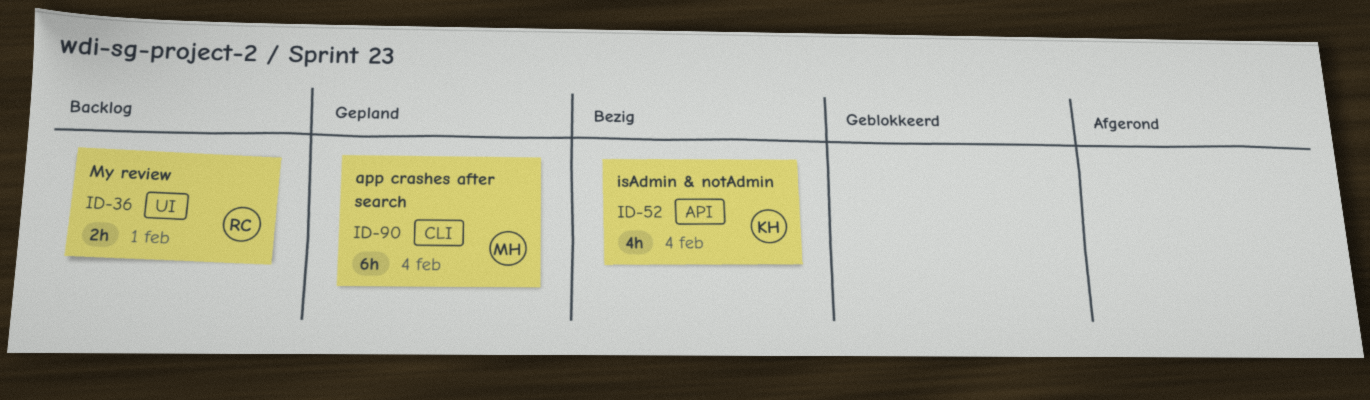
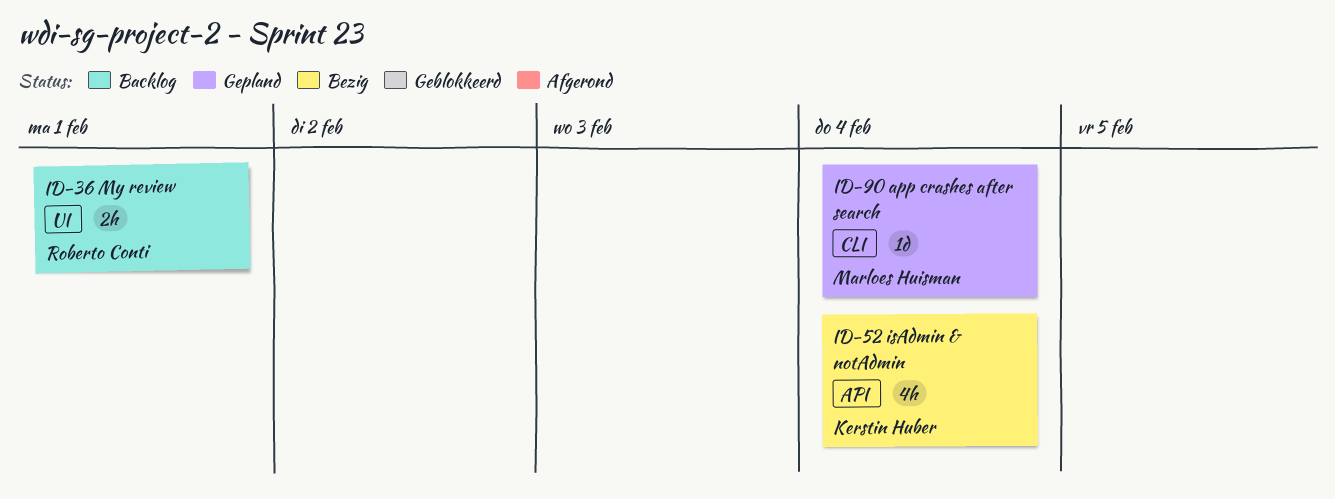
ID-90, estimate: 6h -> 1d

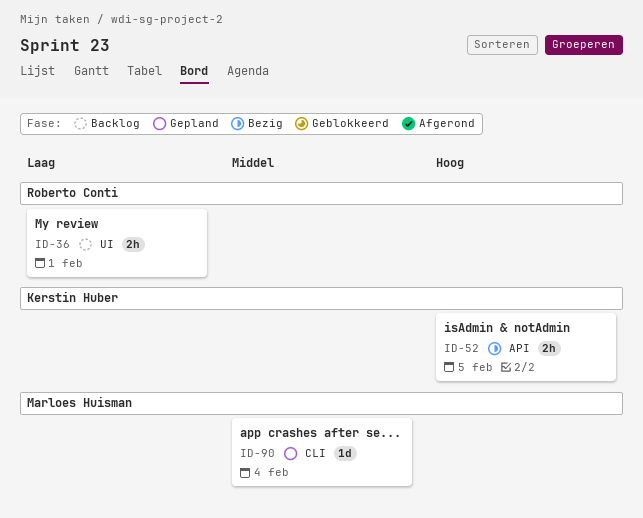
ID-52, estimate: 4h -> 2h
ID-52, due: Feb 4 -> Feb 5

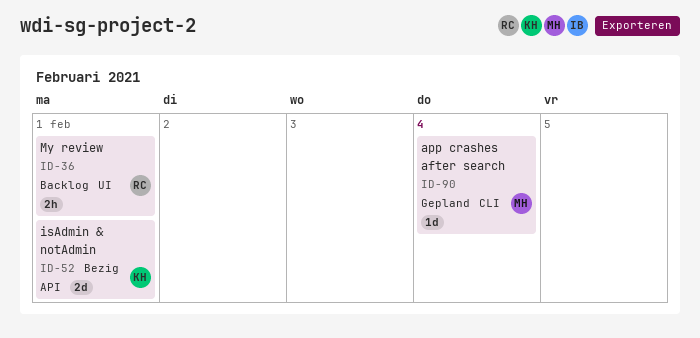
ID-52, estimate: 2h -> 2d
ID-52, due: Feb 5 -> Feb 1

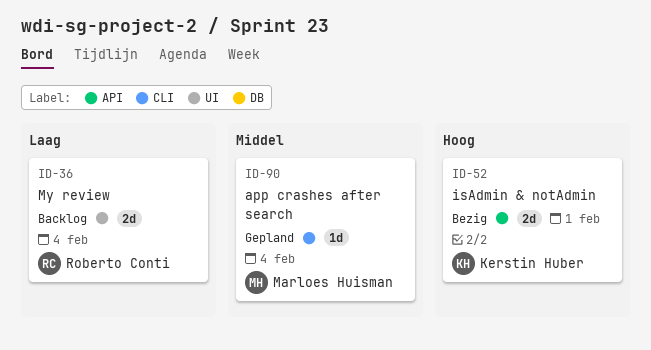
ID-36, estimate: 2h -> 2d
ID-36, due: Feb 1 -> Feb 4

